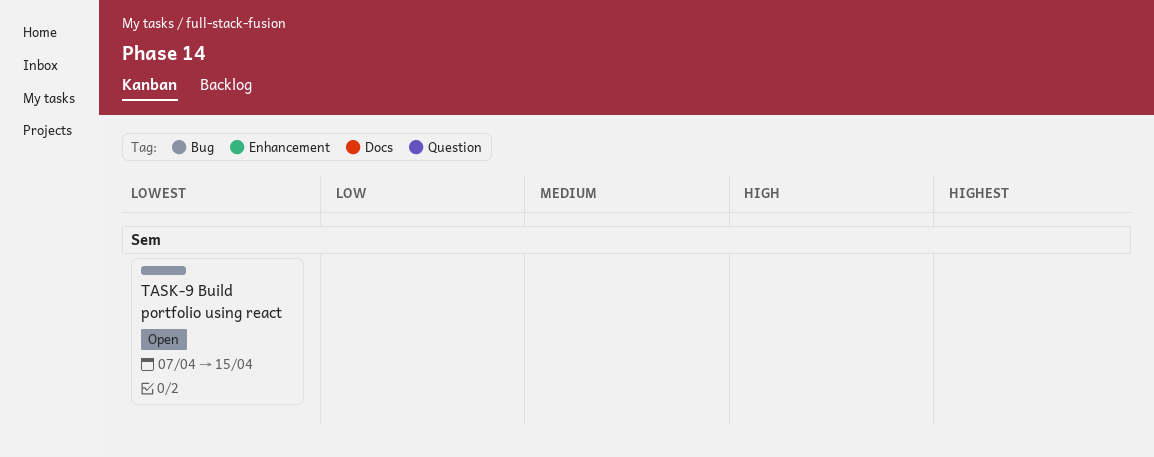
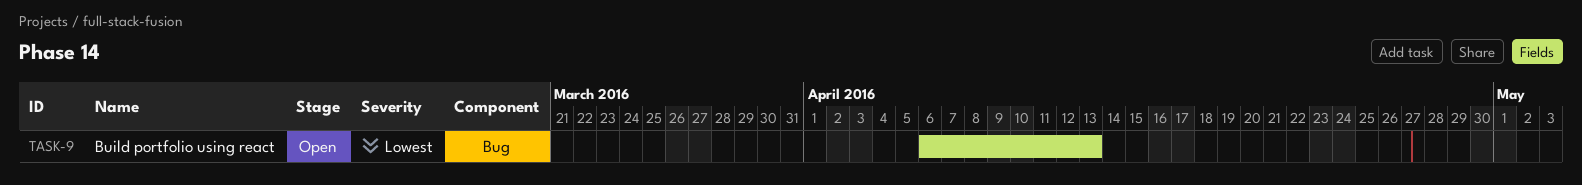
TASK-9, start: Apr 7 -> Apr 6
TASK-9, due: Apr 15 -> Apr 13

